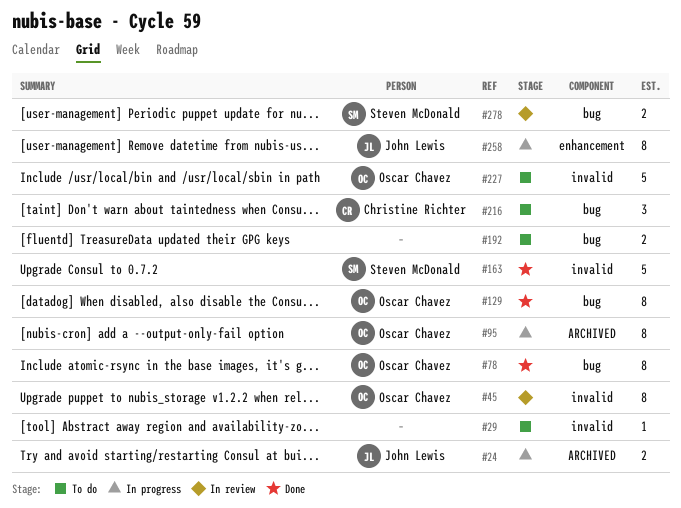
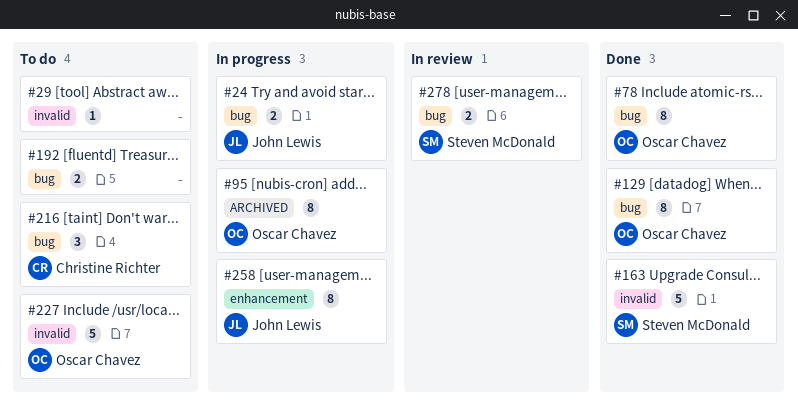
#24, label: ARCHIVED -> bug
#45: present -> none

